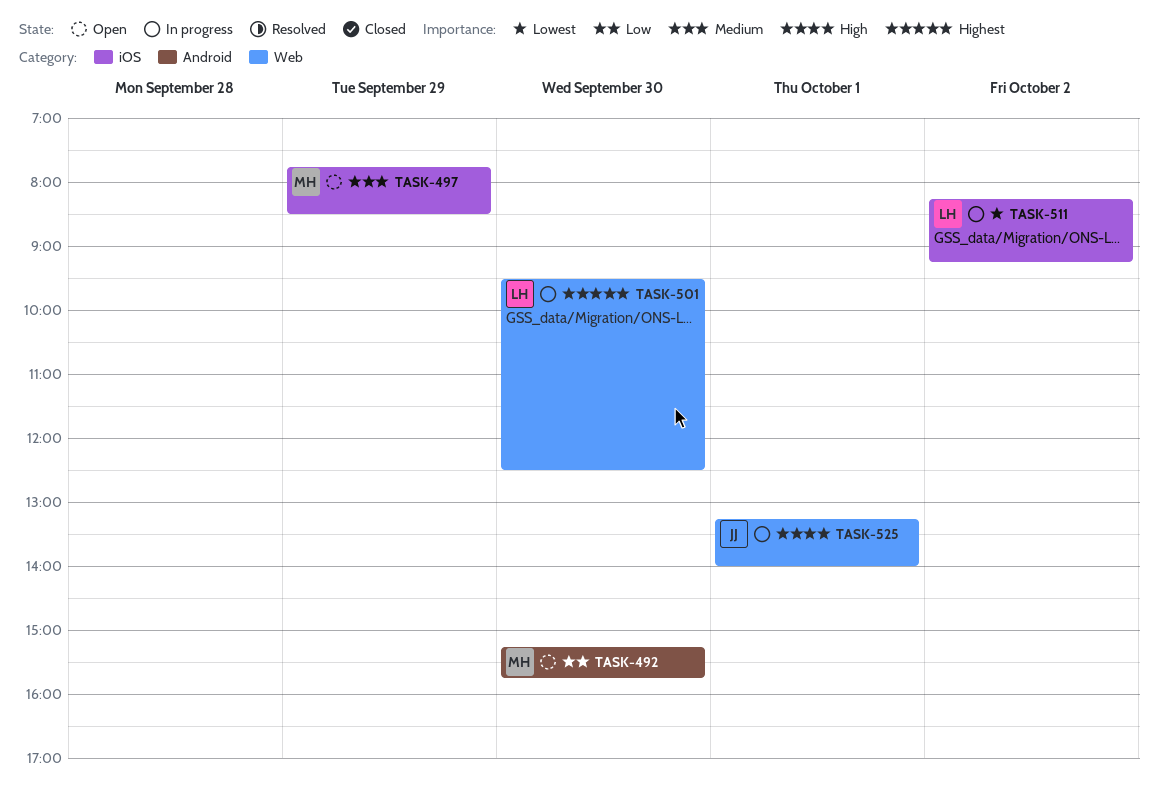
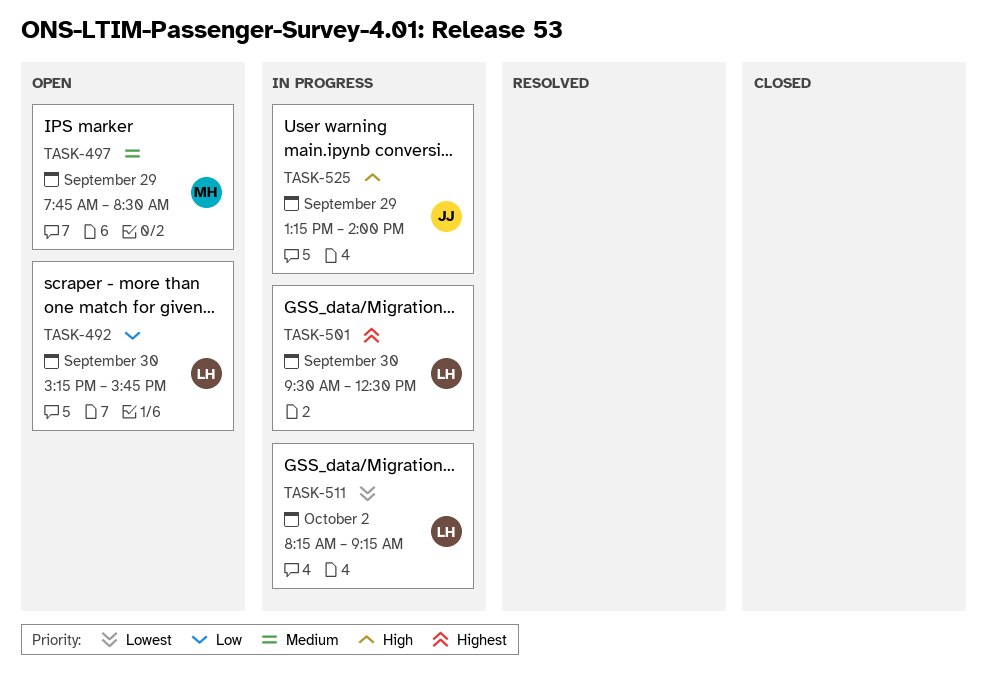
TASK-492, owner: MH -> LH
TASK-525, day: Oct 1 -> Sep 29

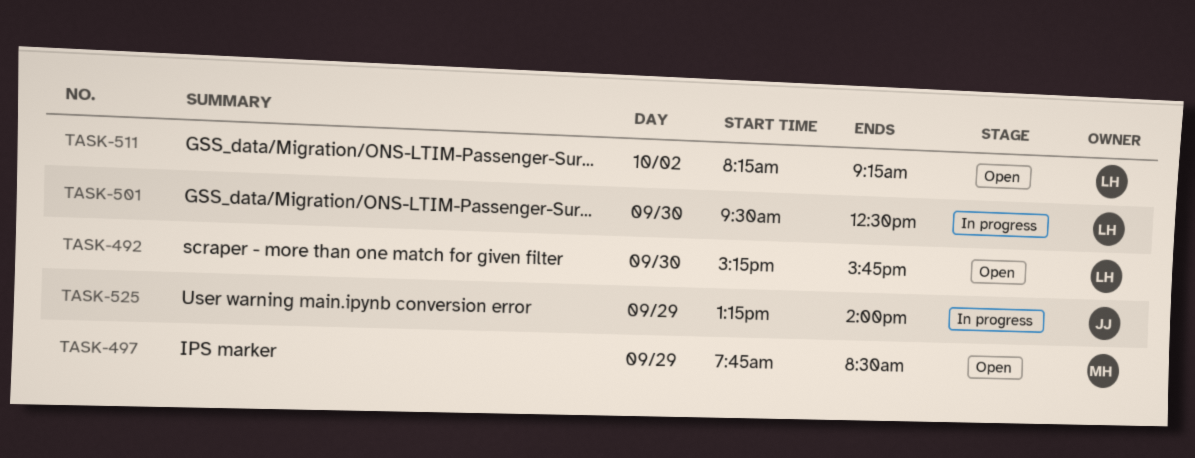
TASK-511, status: In progress -> Open

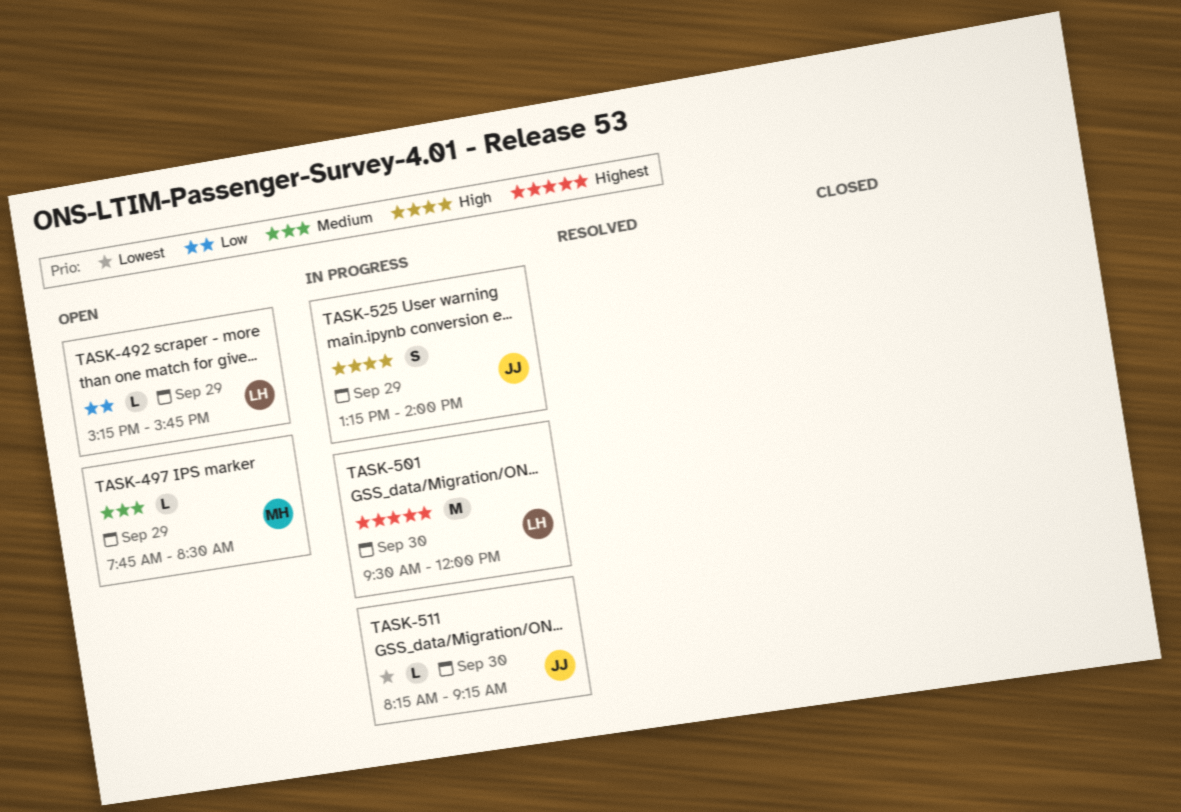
TASK-492, day: Sep 30 -> Sep 29
TASK-501, ends: 12:30 -> 12:00
TASK-511, status: Open -> In progress
TASK-511, owner: LH -> JJ
TASK-511, day: Oct 2 -> Sep 30

